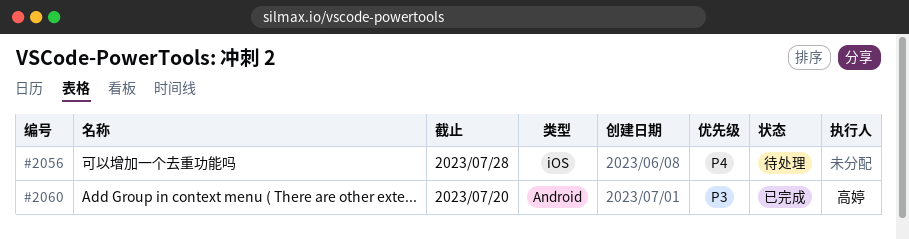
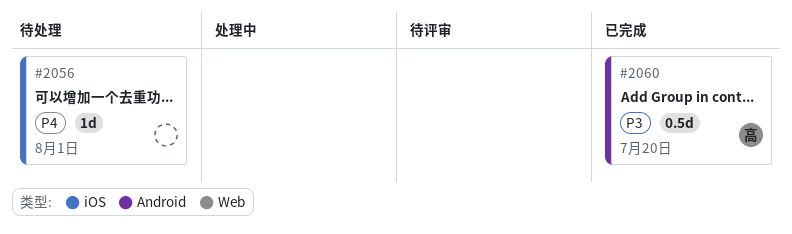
#2056, due: Jul 28 -> Aug 1

